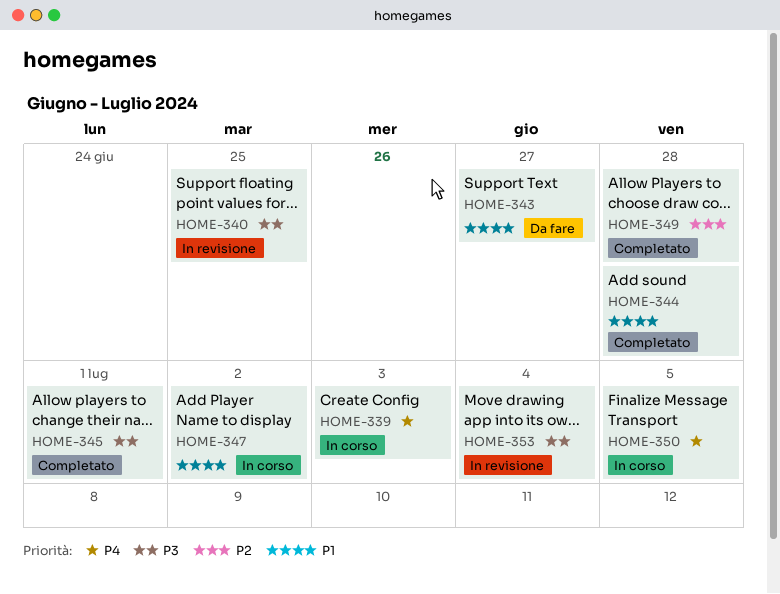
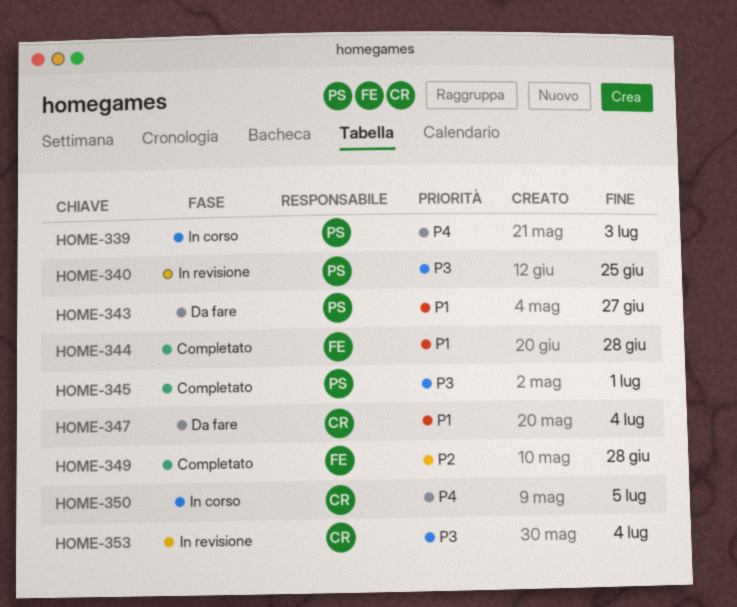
HOME-347, status: In corso -> Da fare
HOME-347, due: Jul 2 -> Jul 4

